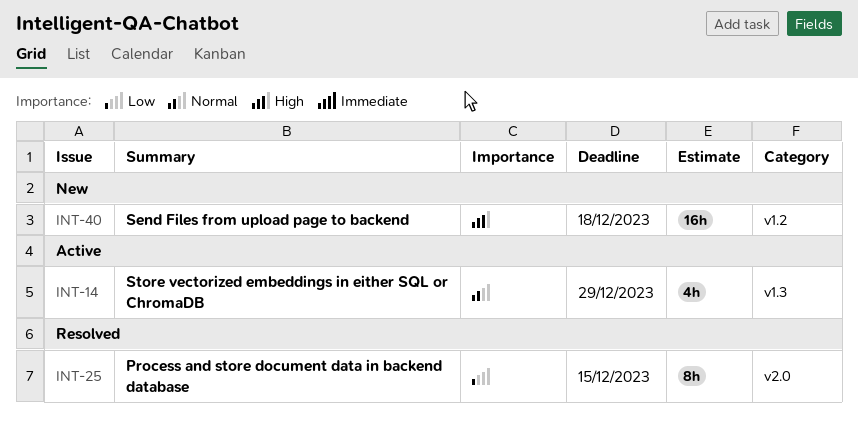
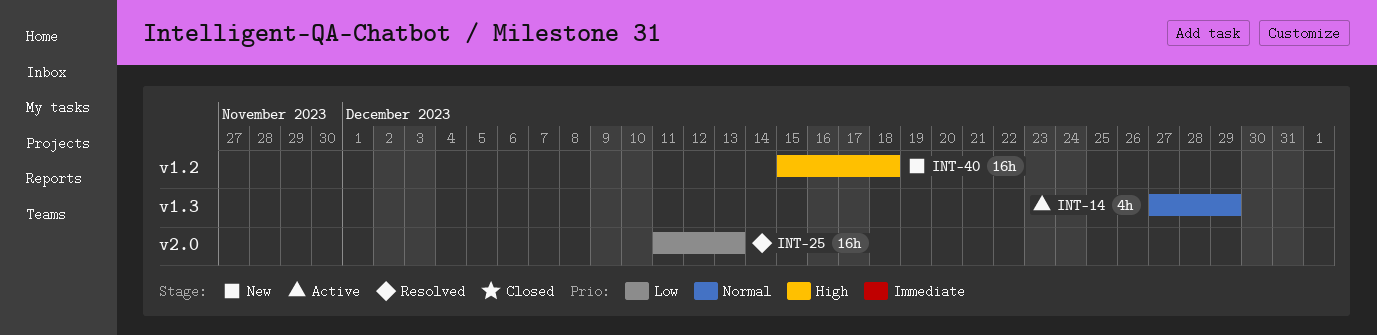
INT-25, estimate: 8h -> 16h
INT-25, due: Dec 15 -> Dec 13

